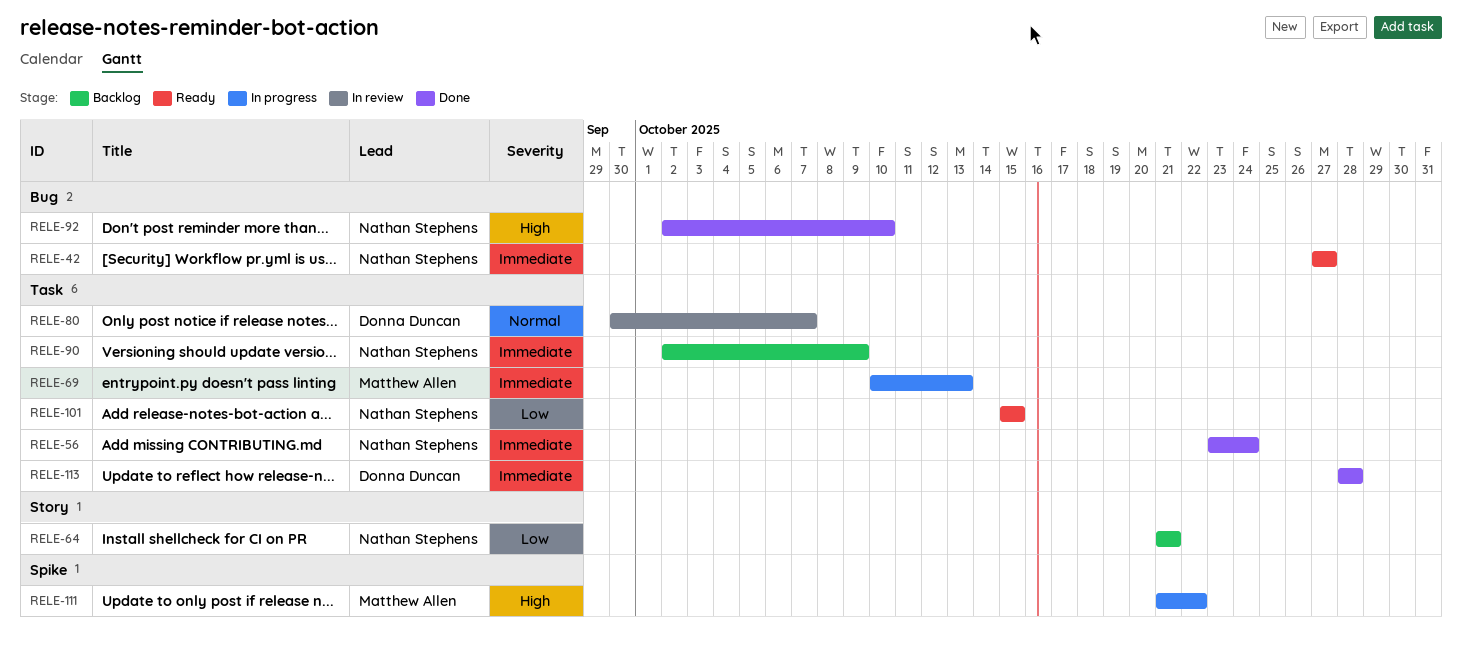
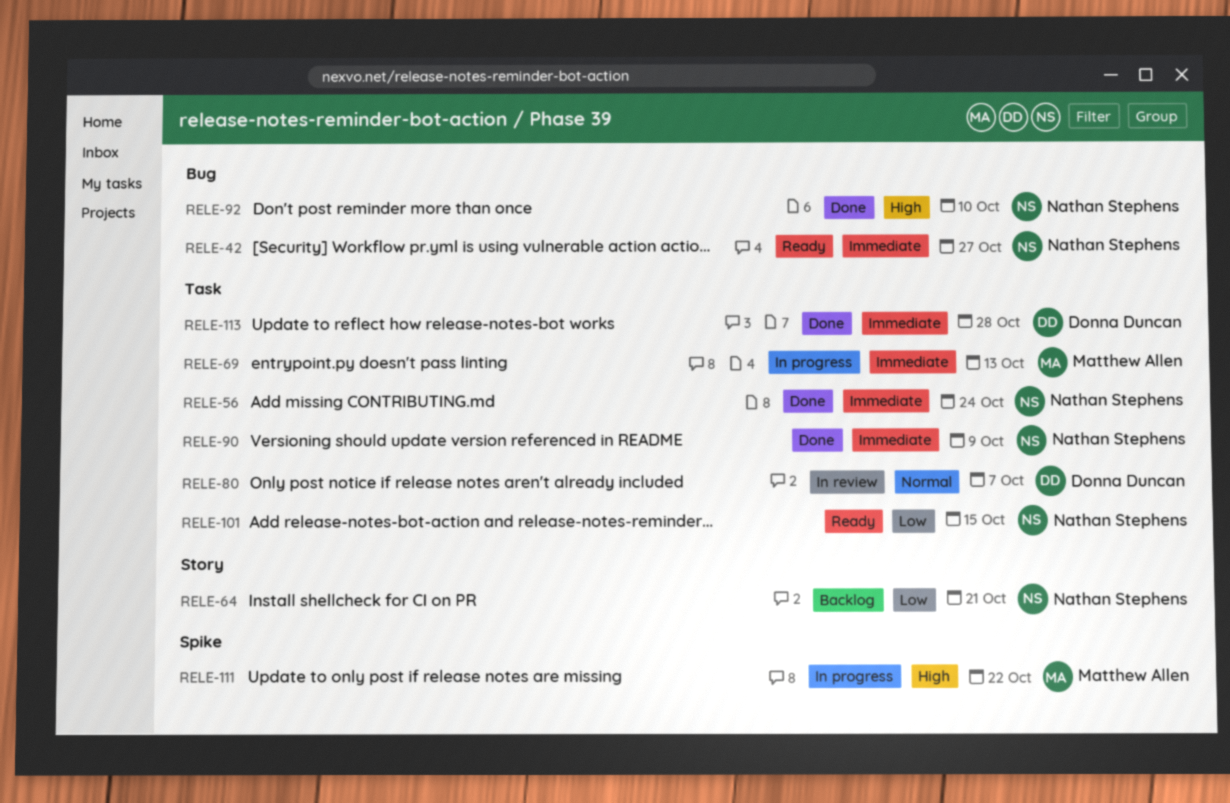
RELE-90, status: Backlog -> Done

